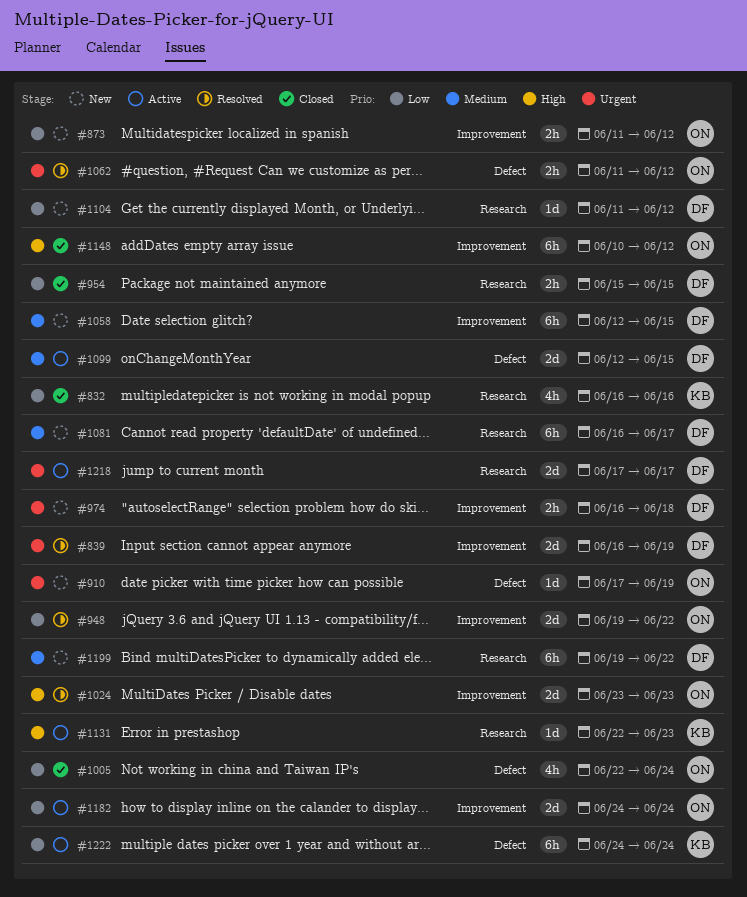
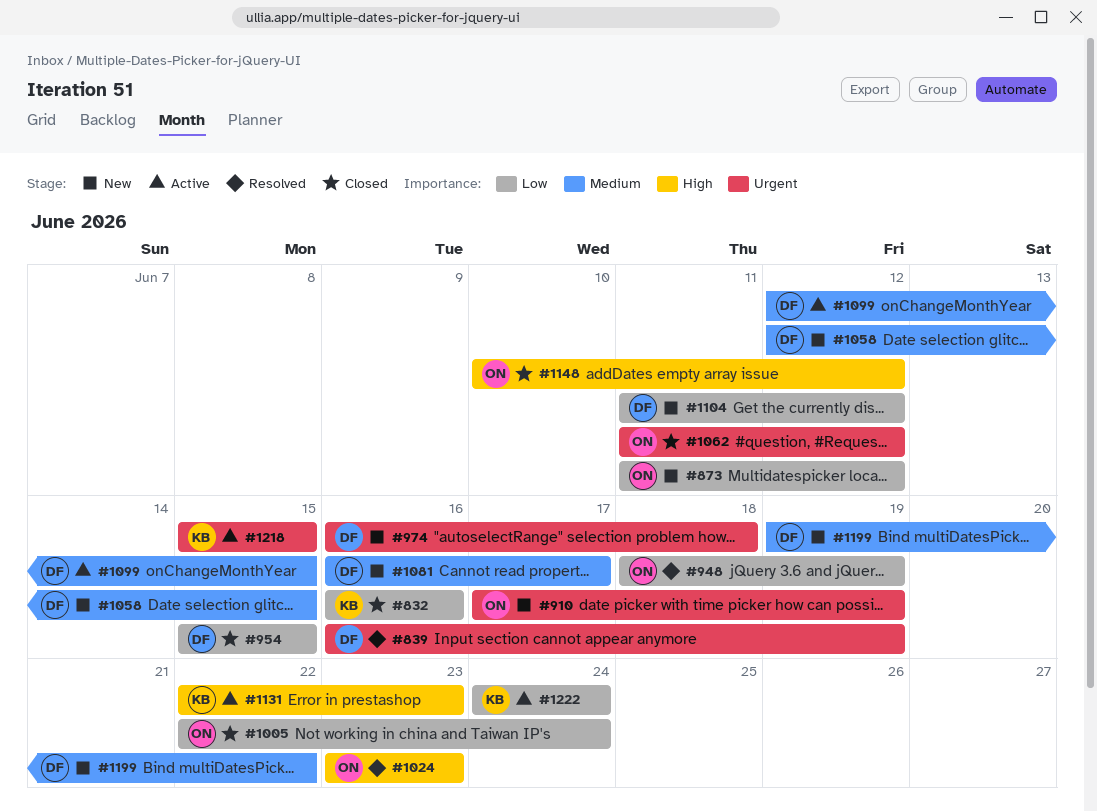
#948, start: Jun 19 -> Jun 18
#948, due: Jun 22 -> Jun 19
#1062, status: Resolved -> Closed
#1182: present -> none
#1218, owner: DF -> KB
#1218, start: Jun 17 -> Jun 15
#1218, due: Jun 17 -> Jun 15

